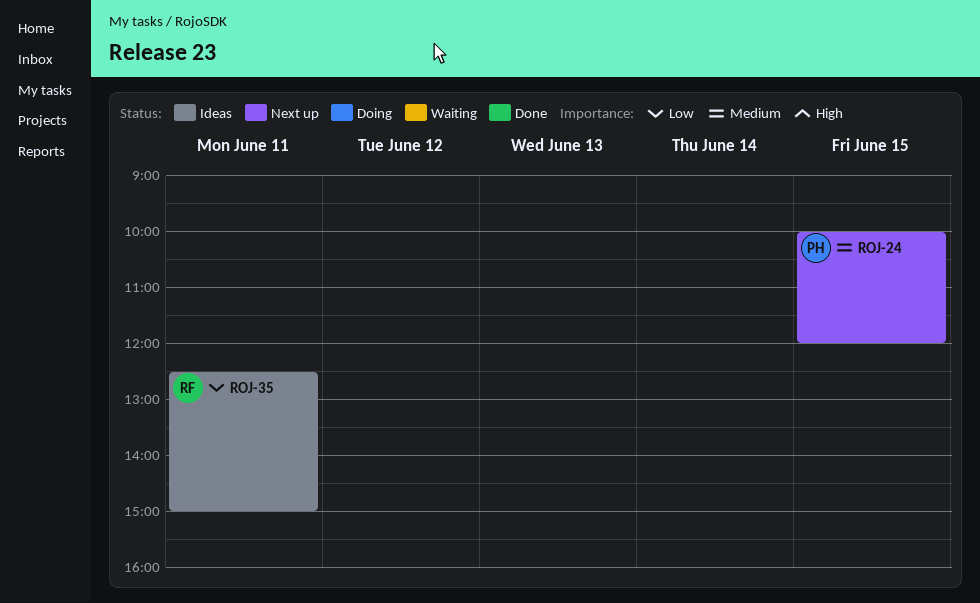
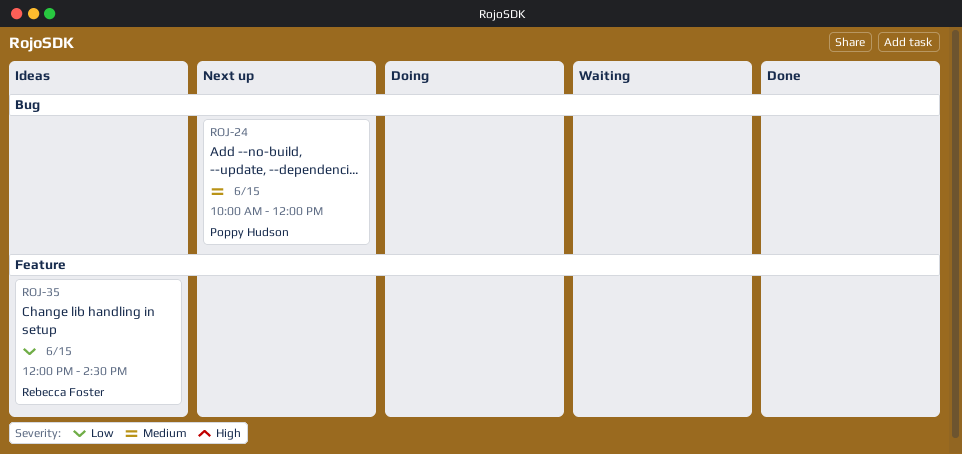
ROJ-35, day: Jun 11 -> Jun 15
ROJ-35, begins: 12:30 -> 12:00
ROJ-35, ends: 15:00 -> 14:30

